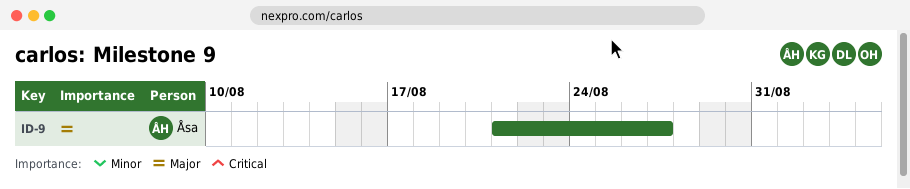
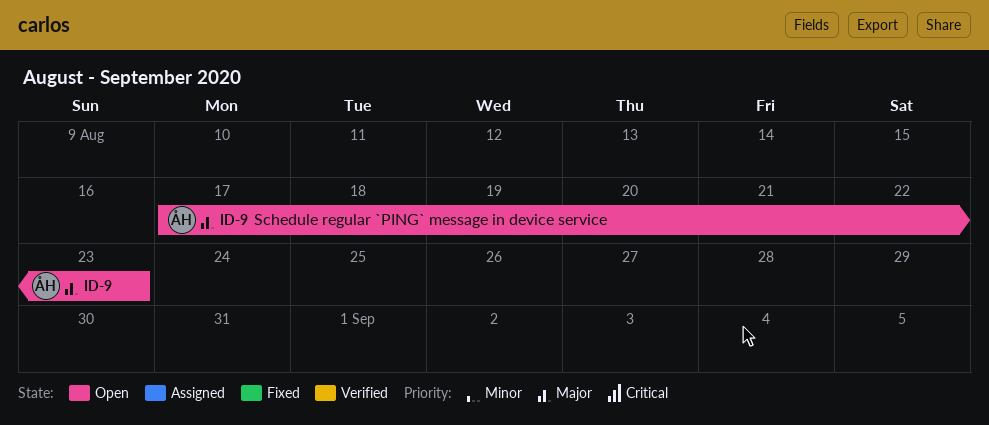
ID-9, start: Aug 21 -> Aug 17
ID-9, due: Aug 27 -> Aug 23

